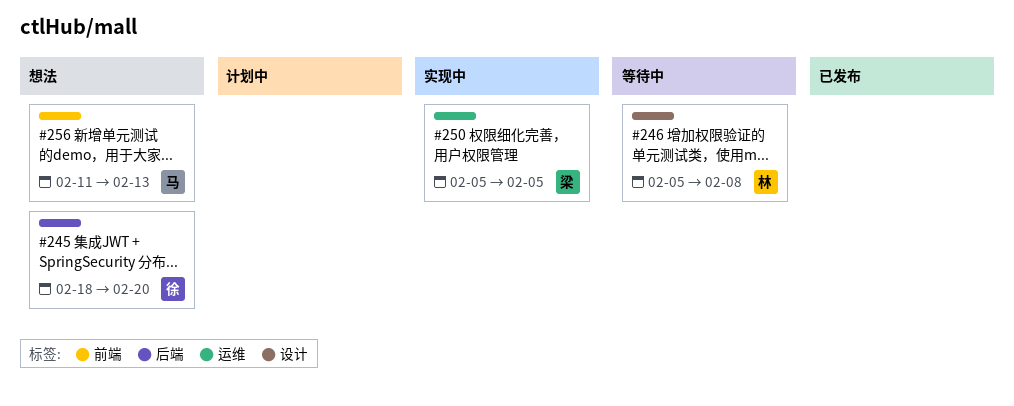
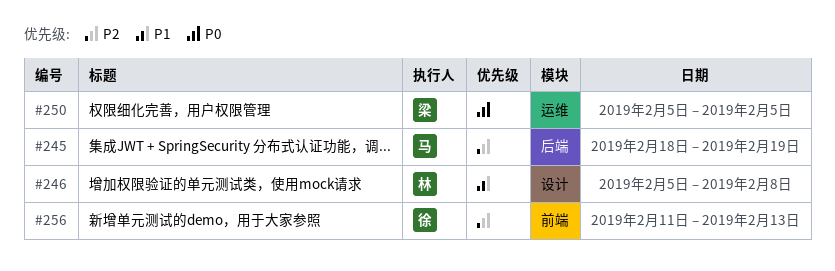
#245, owner: 徐 -> 马
#245, due: Feb 20 -> Feb 19
#256, owner: 马 -> 徐

